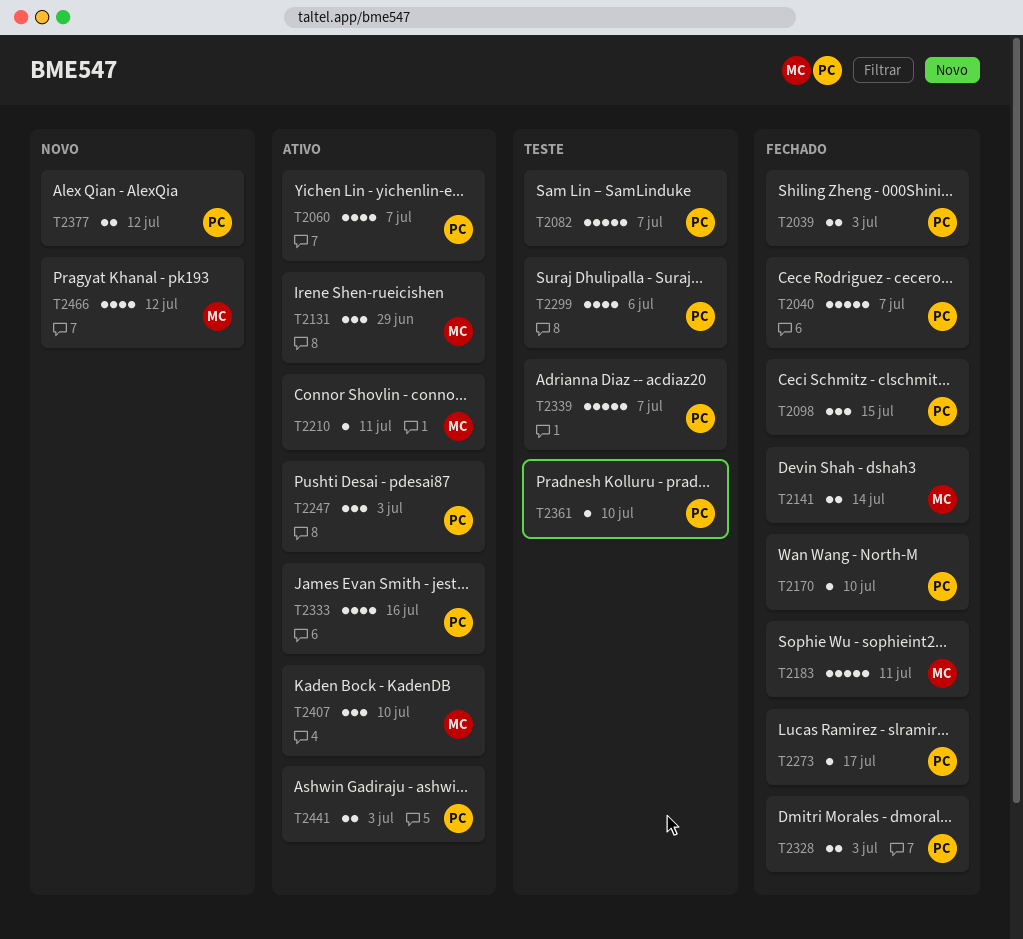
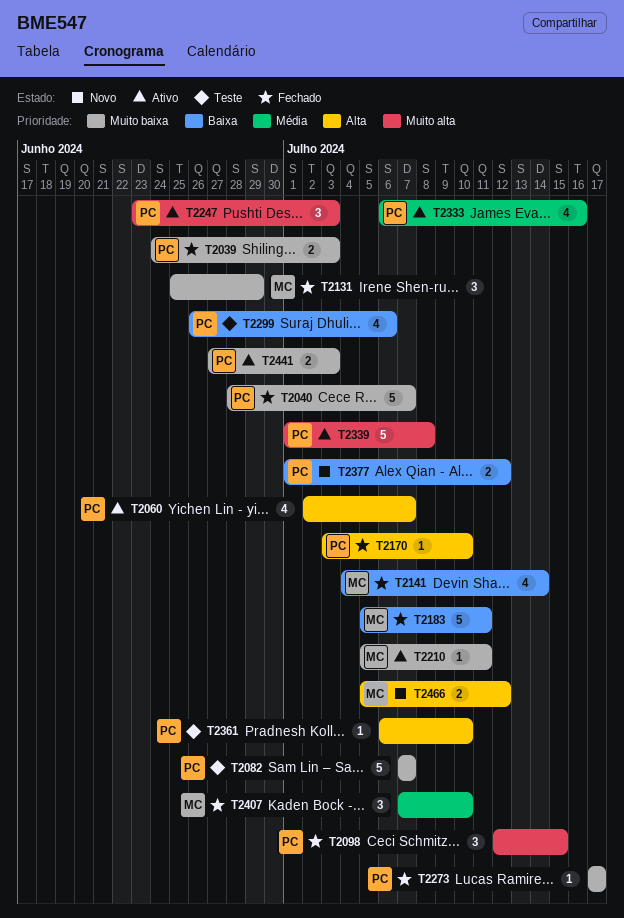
T2131, status: Ativo -> Fechado
T2141, estimate: 2 -> 4
T2328: present -> none
T2339, status: Teste -> Ativo
T2339, due: Jul 7 -> Jul 8
T2407, status: Ativo -> Fechado
T2466, estimate: 4 -> 2

